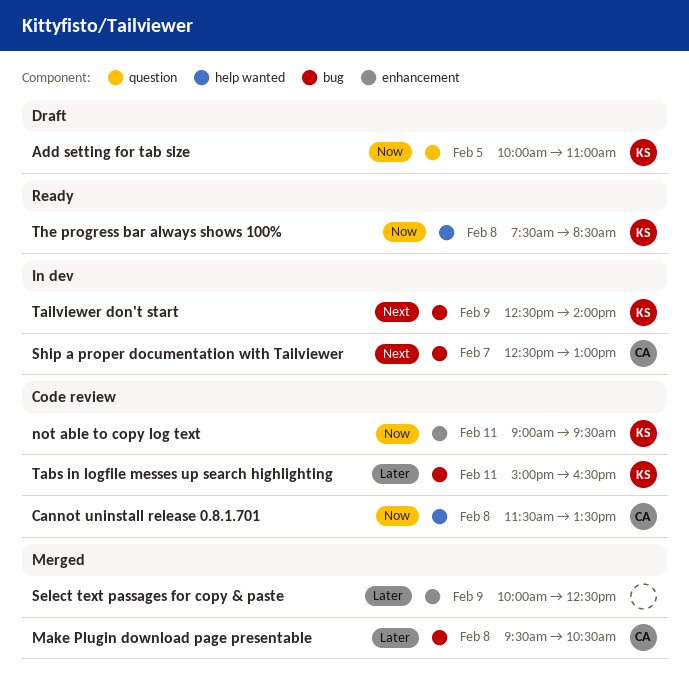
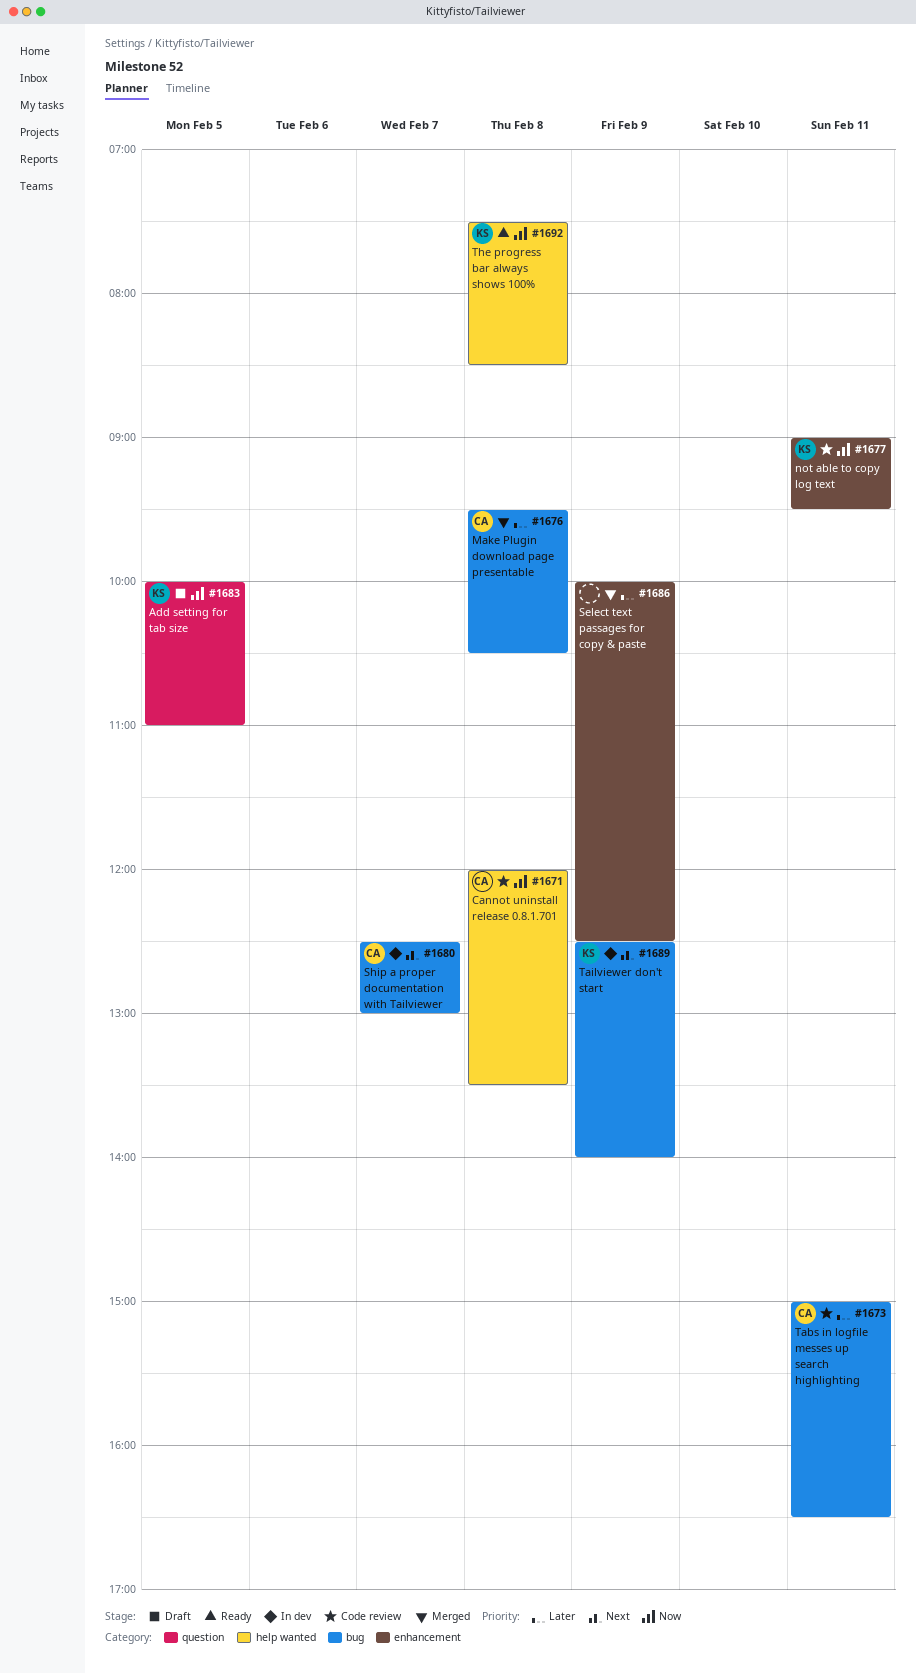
Cannot uninstall release 0.8.1.701, begins: 11:30 -> 12:00
Tabs in logfile messes up search highlighting, owner: KS -> CA

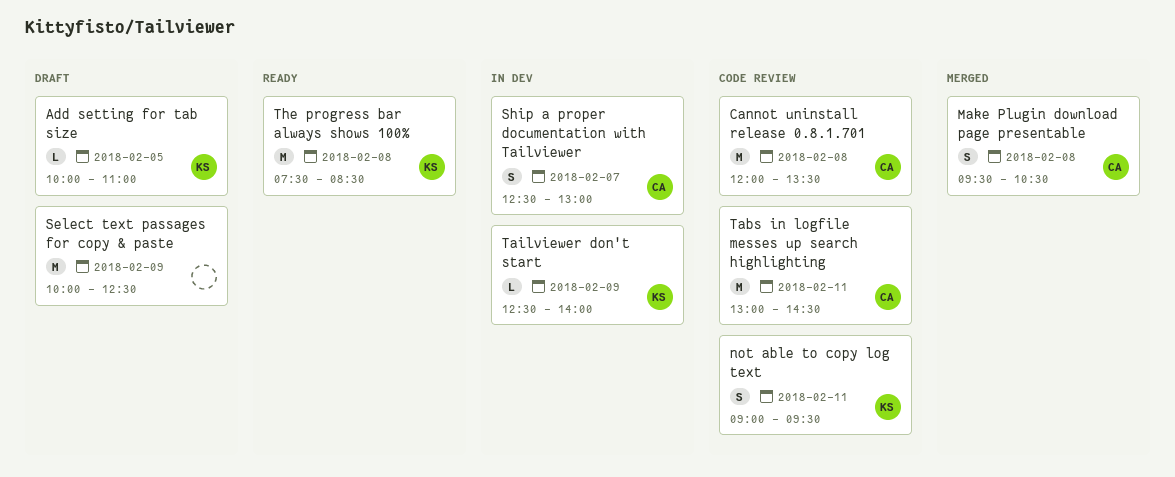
Select text passages for copy & paste, status: Merged -> Draft
Tabs in logfile messes up search highlighting, begins: 15:00 -> 13:00
Tabs in logfile messes up search highlighting, ends: 16:30 -> 14:30

